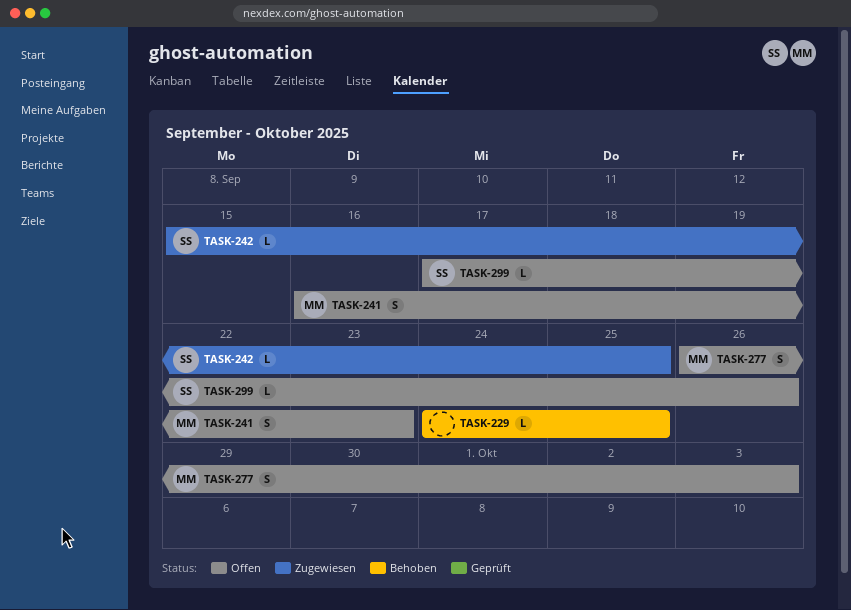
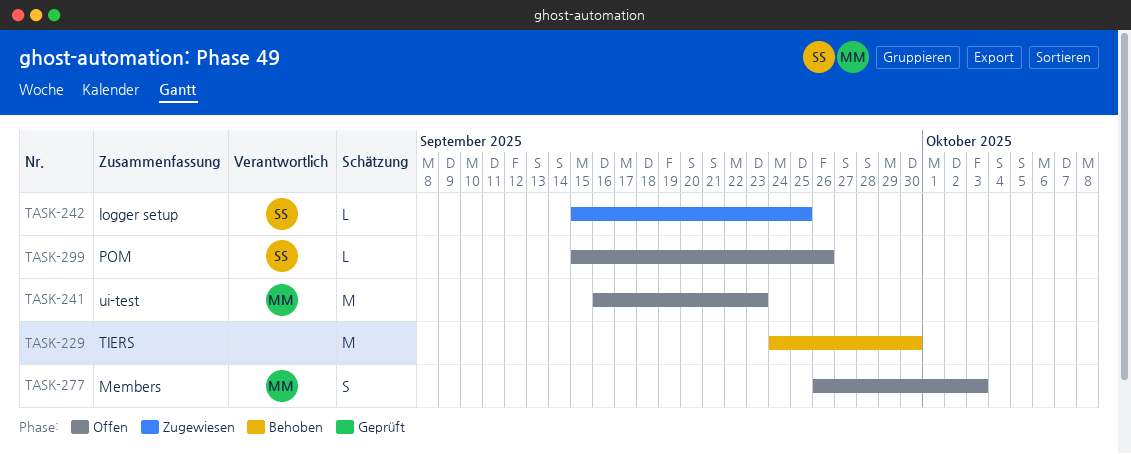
TASK-229, estimate: L -> M
TASK-229, due: Sep 25 -> Sep 30
TASK-241, estimate: S -> M
TASK-299, start: Sep 17 -> Sep 15

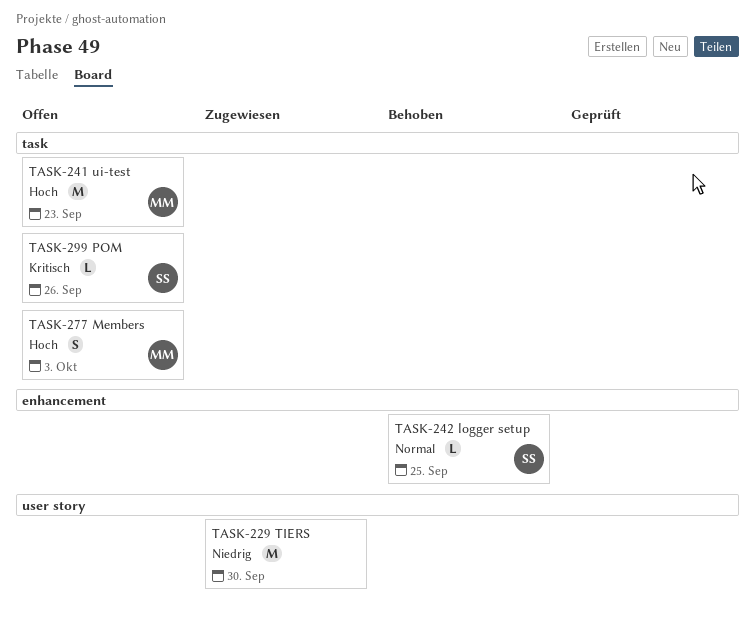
TASK-229, status: Behoben -> Zugewiesen
TASK-242, status: Zugewiesen -> Behoben

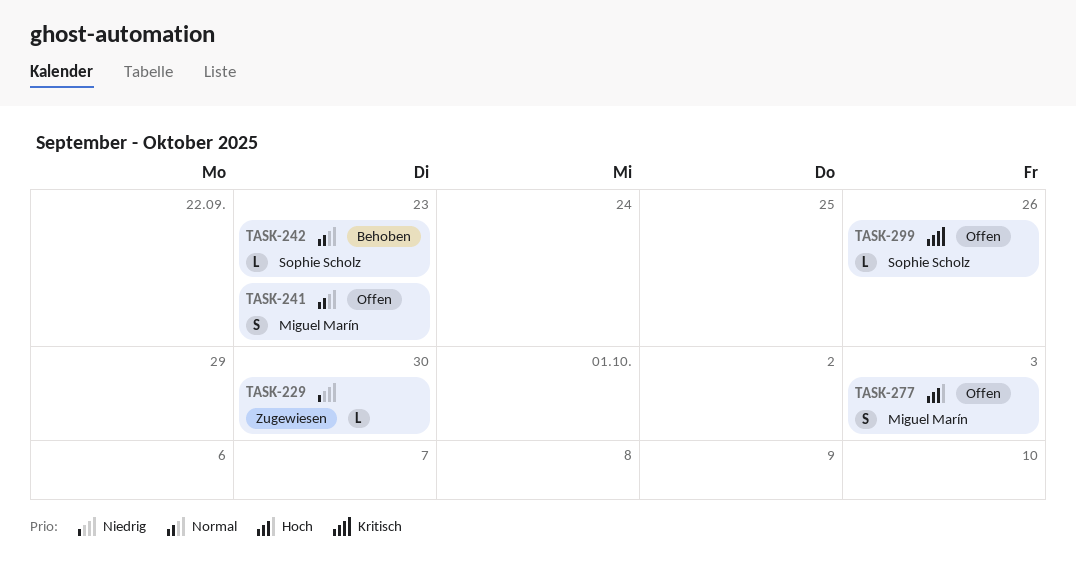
TASK-229, estimate: M -> L
TASK-241, priority: Hoch -> Normal
TASK-241, estimate: M -> S
TASK-242, due: Sep 25 -> Sep 23

